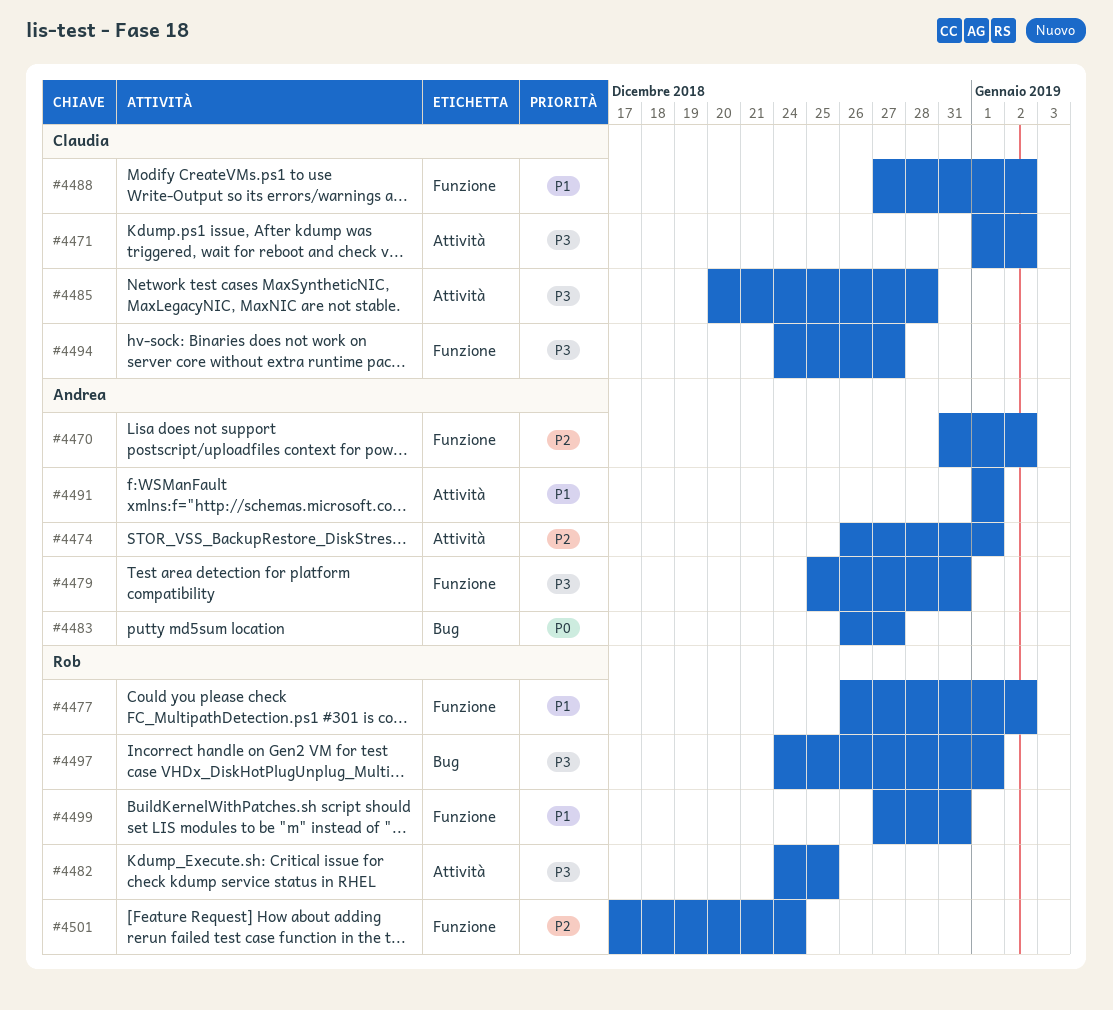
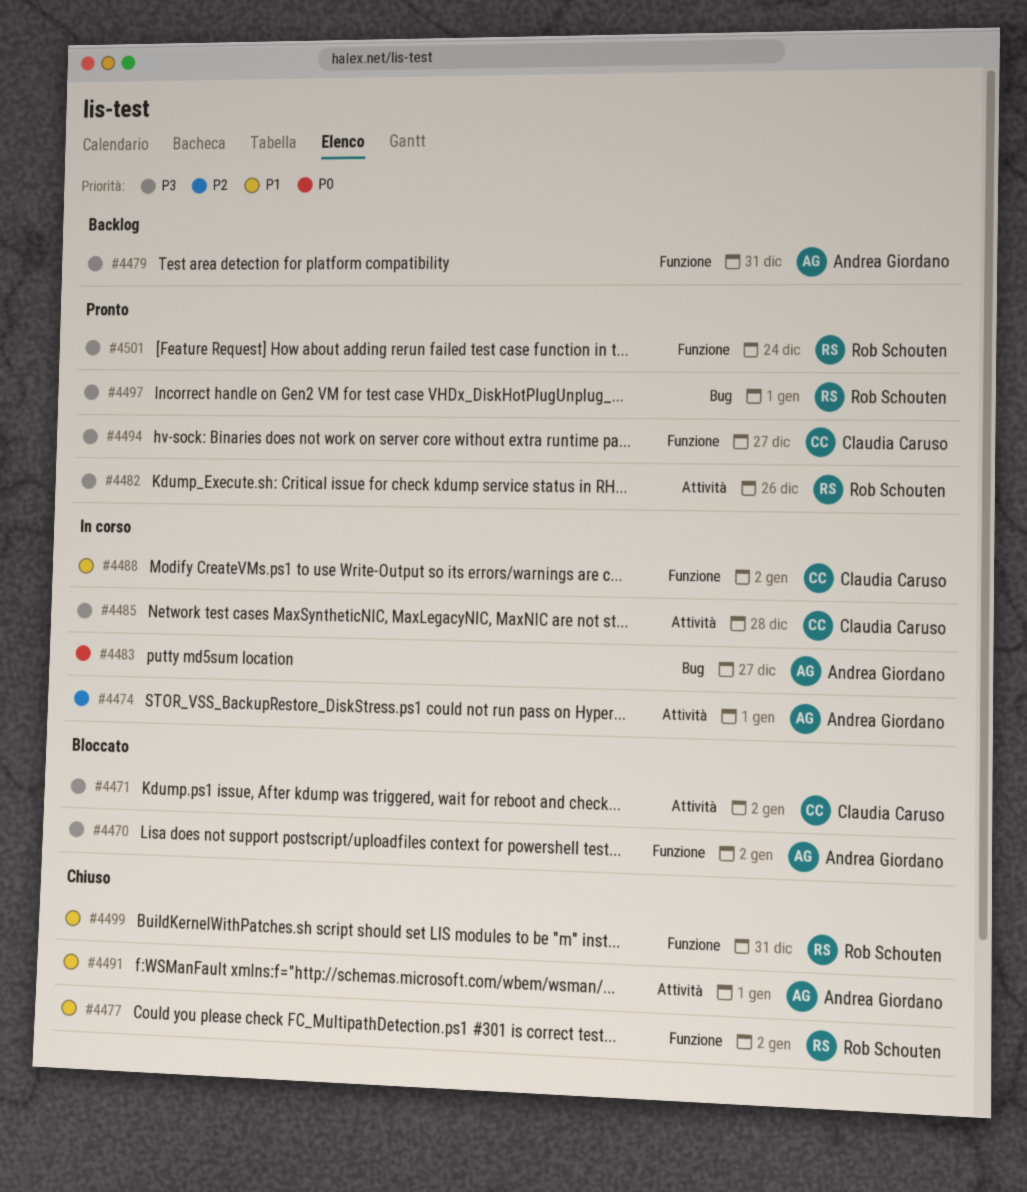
#4470, priority: P2 -> P3
#4482, due: Dec 25 -> Dec 26
#4501, priority: P2 -> P3

